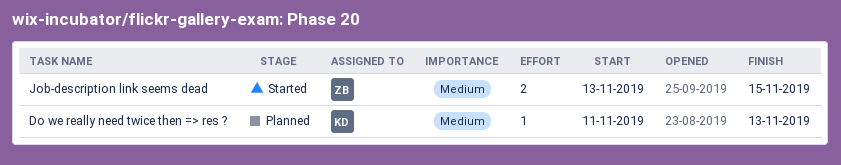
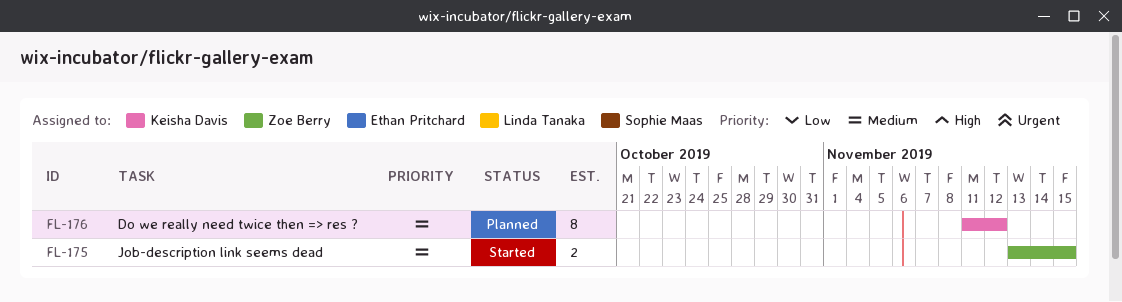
Do we really need twice then => res ?, estimate: 1 -> 8
Do we really need twice then => res ?, due: Nov 13 -> Nov 12

